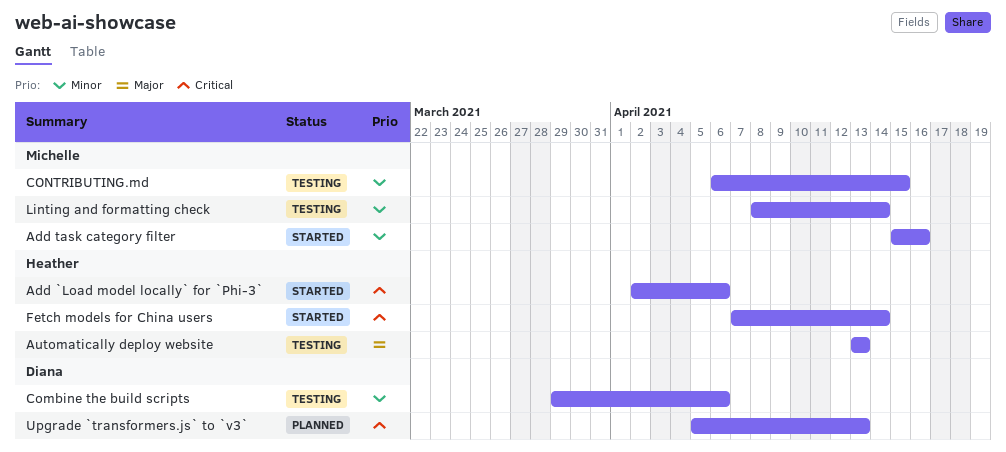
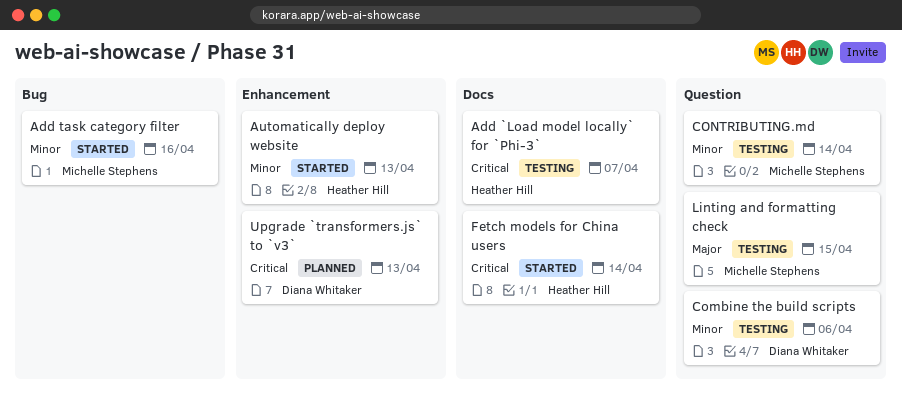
Add `Load model locally` for `Phi-3`, status: Started -> Testing
Add `Load model locally` for `Phi-3`, due: Apr 6 -> Apr 7
Automatically deploy website, status: Testing -> Started
Automatically deploy website, priority: Major -> Minor
CONTRIBUTING.md, due: Apr 15 -> Apr 14
Linting and formatting check, priority: Minor -> Major
Linting and formatting check, due: Apr 14 -> Apr 15

